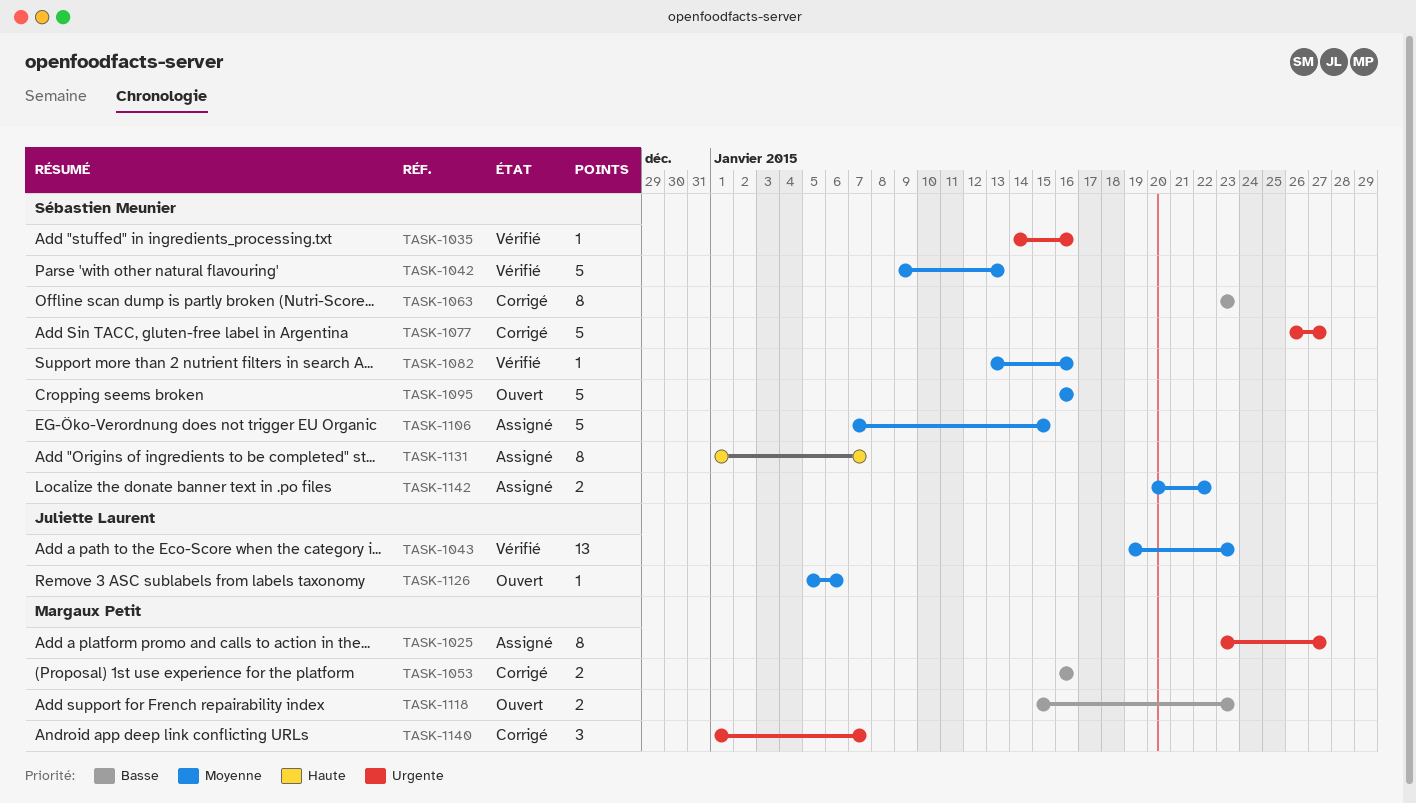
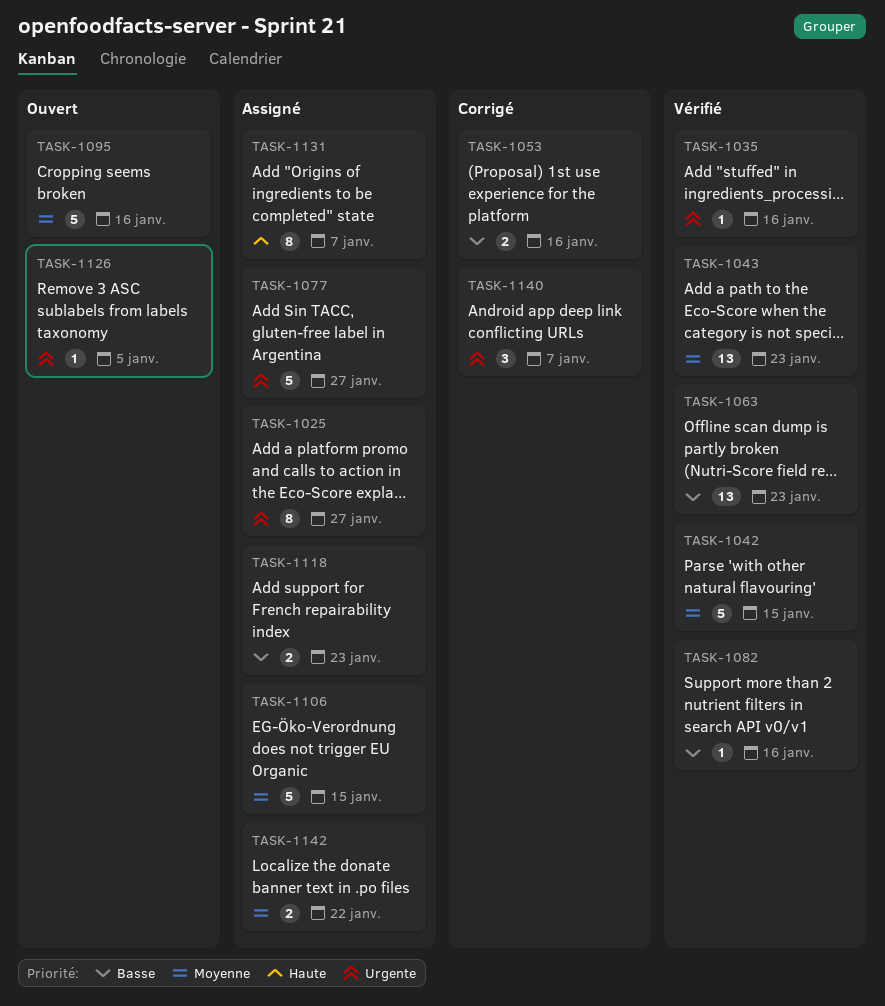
TASK-1042, due: Jan 13 -> Jan 15
TASK-1063, status: Corrigé -> Vérifié
TASK-1063, estimate: 8 -> 13
TASK-1077, status: Corrigé -> Assigné
TASK-1082, priority: Moyenne -> Basse
TASK-1118, status: Ouvert -> Assigné
TASK-1126, priority: Moyenne -> Urgente
TASK-1126, due: Jan 6 -> Jan 5

